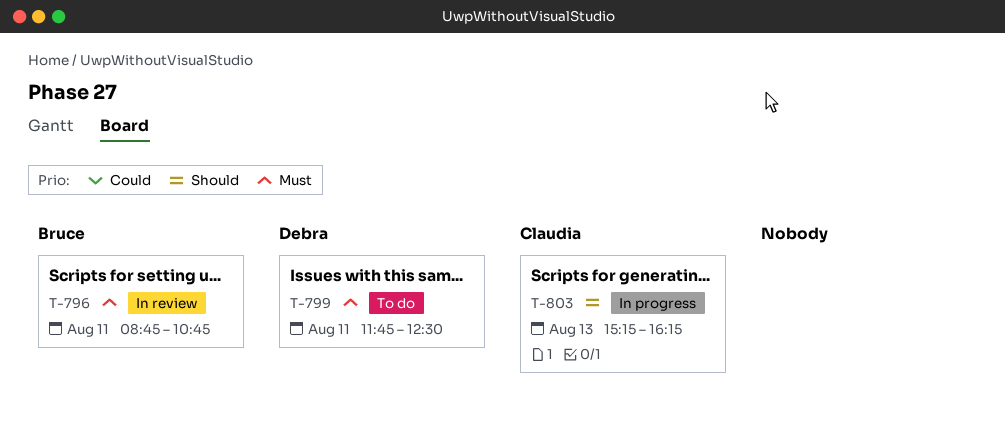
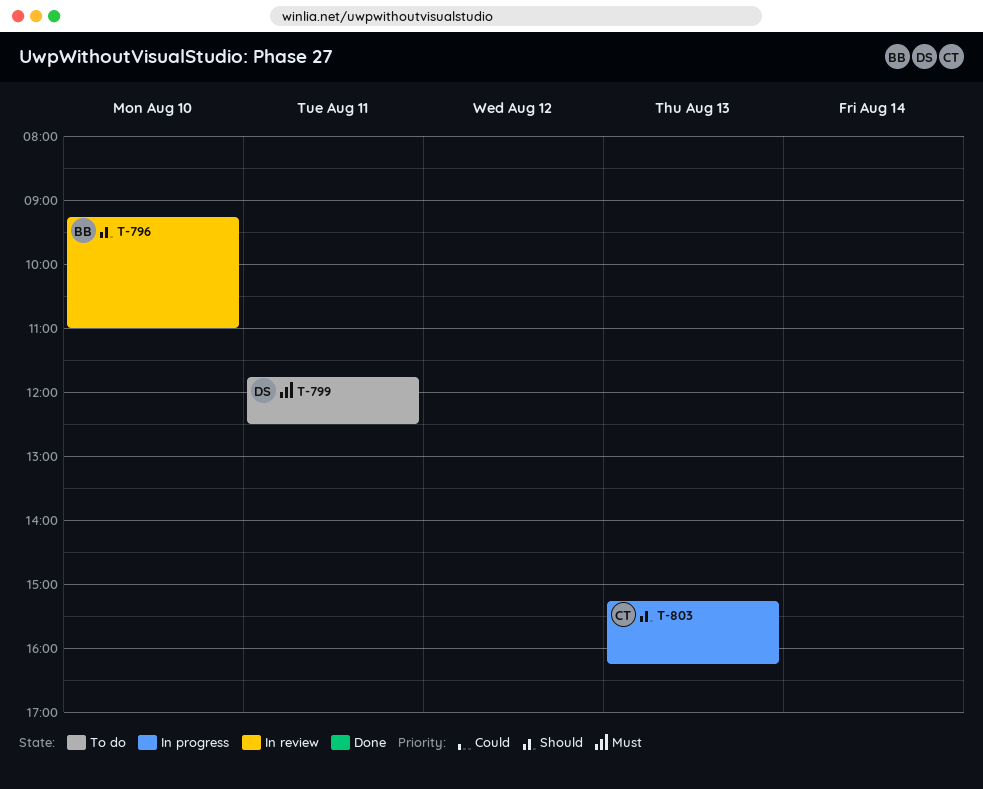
T-796, priority: Must -> Should
T-796, day: Aug 11 -> Aug 10
T-796, begins: 08:45 -> 09:15
T-796, ends: 10:45 -> 11:00

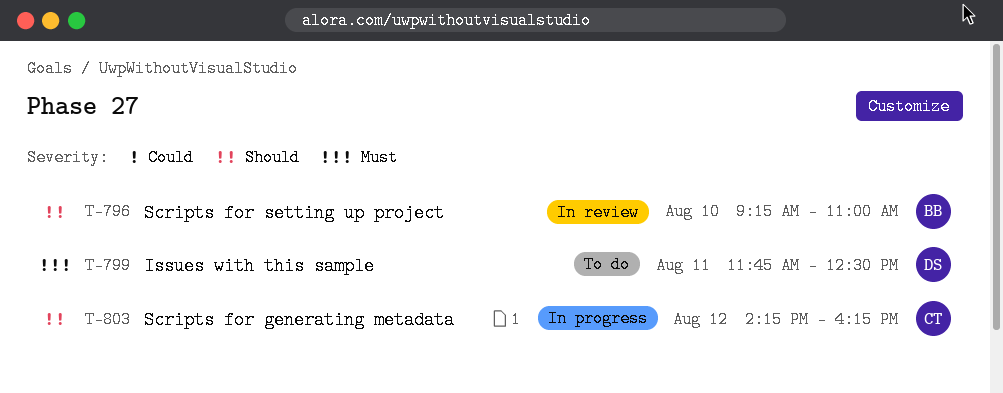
T-803, day: Aug 13 -> Aug 12
T-803, begins: 15:15 -> 14:15

